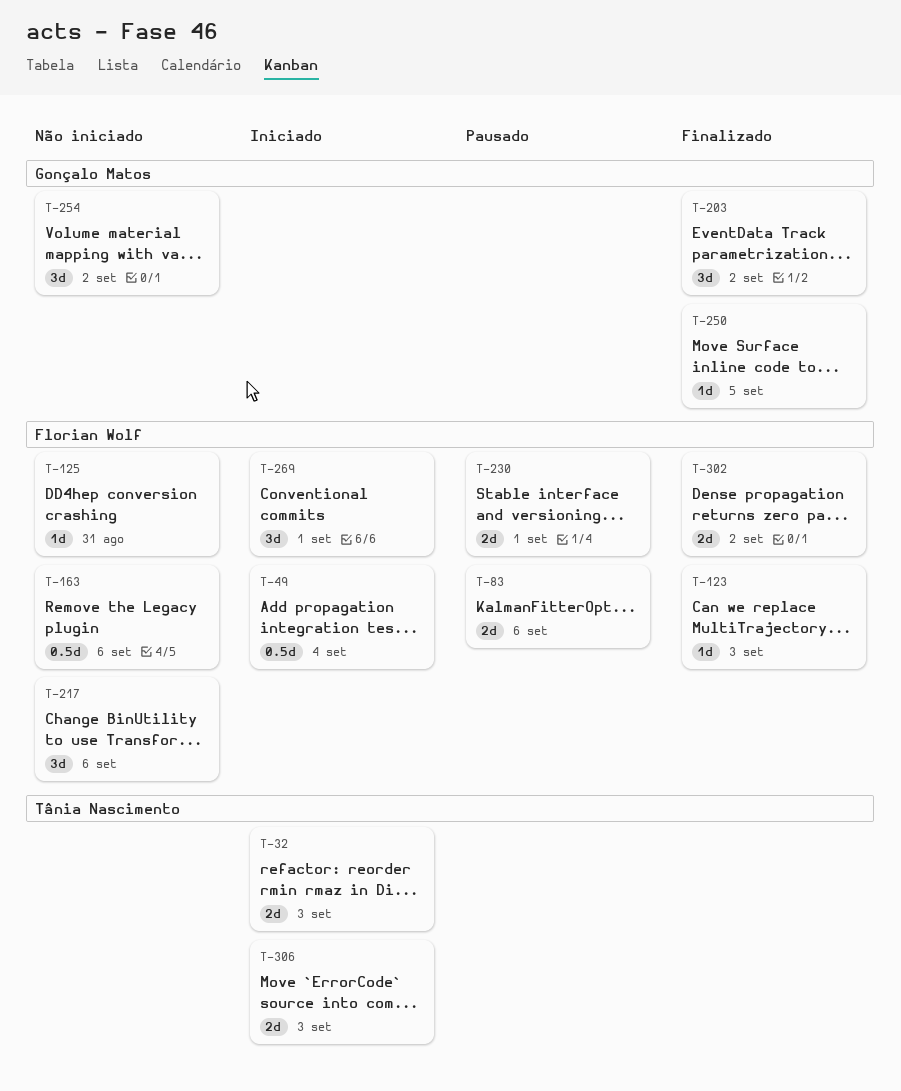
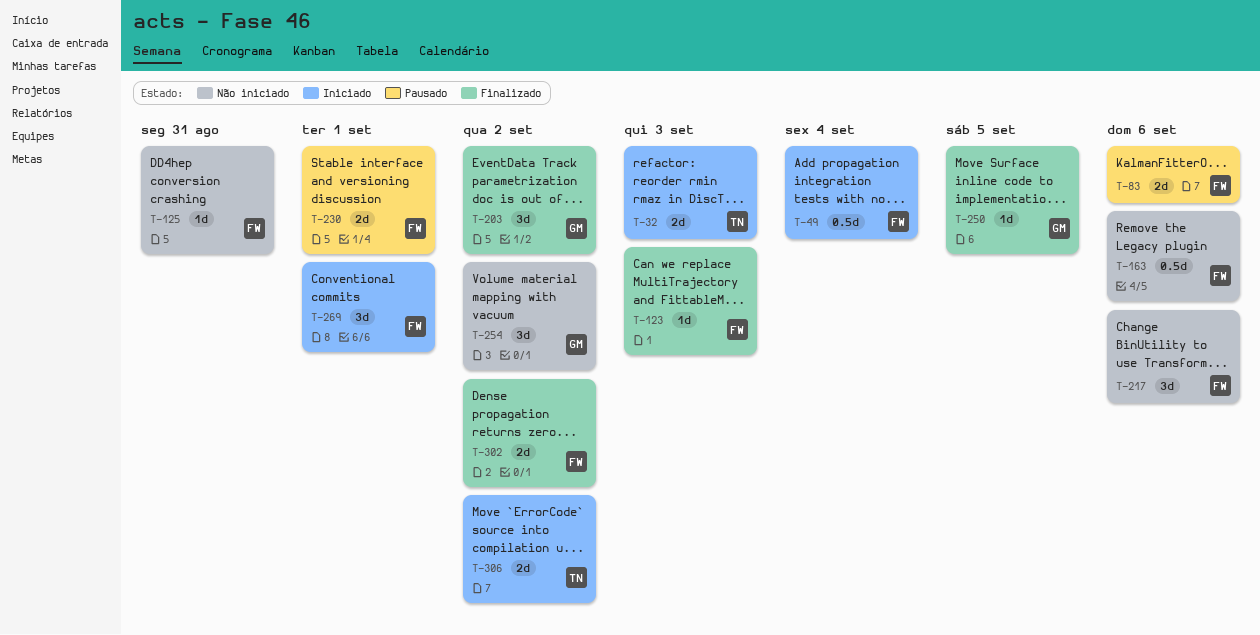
T-306, due: Sep 3 -> Sep 2

